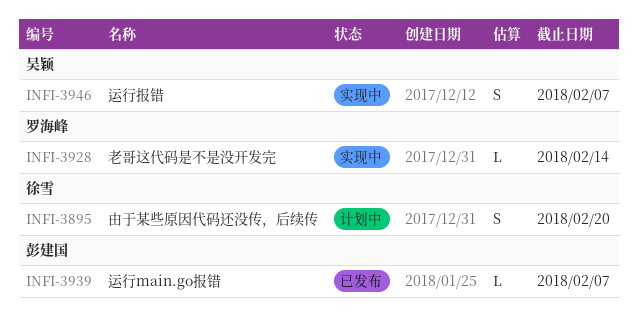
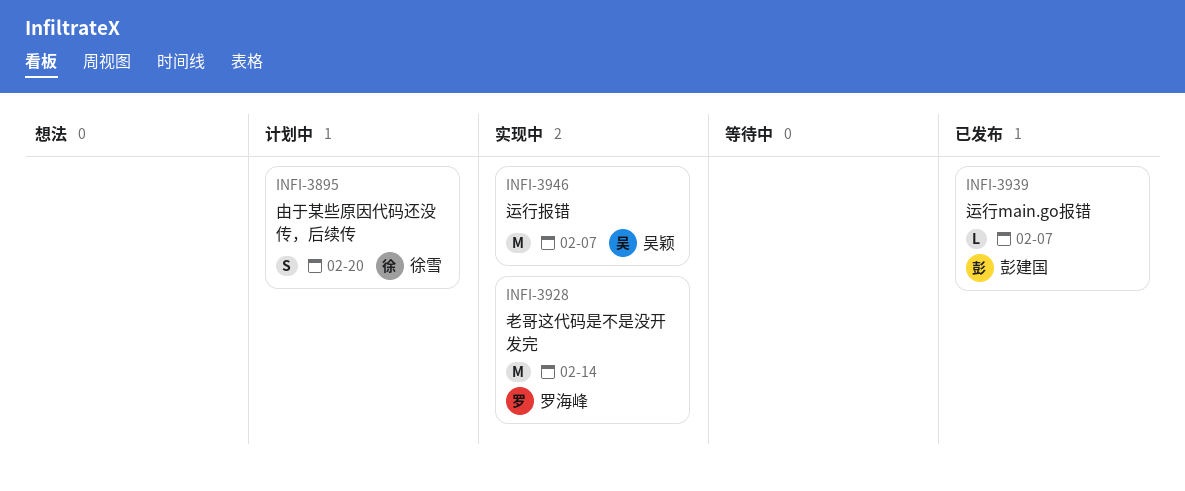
INFI-3928, estimate: L -> M
INFI-3946, estimate: S -> M

